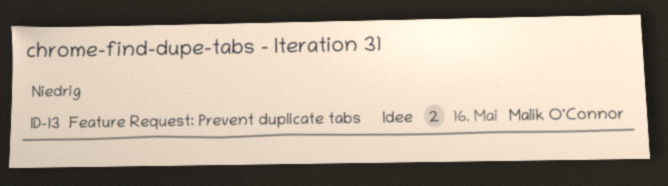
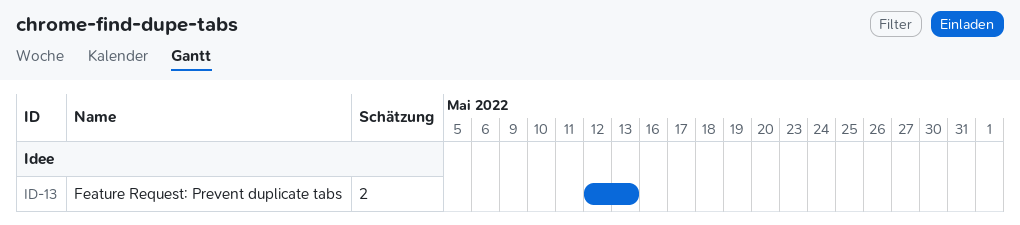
ID-13, due: May 16 -> May 13

